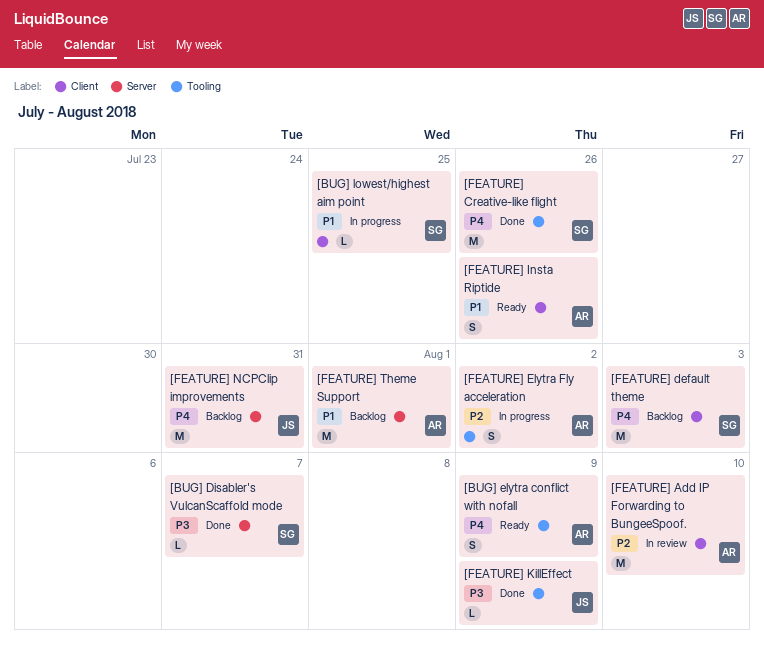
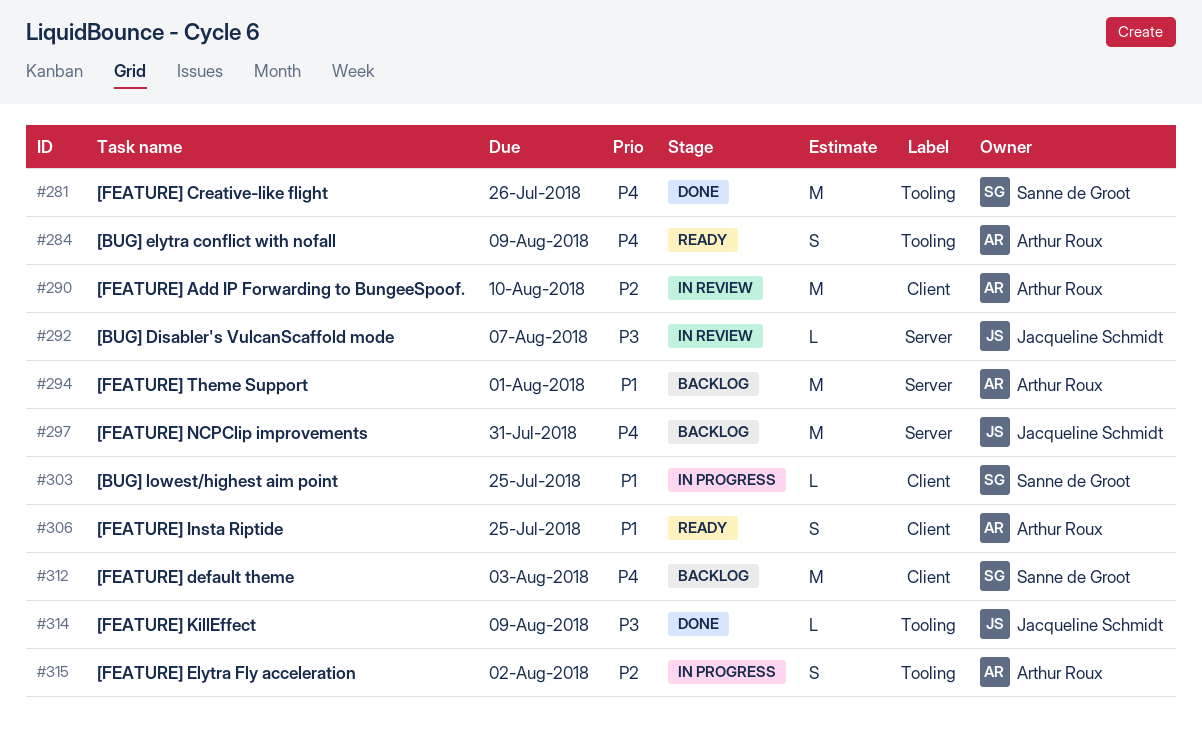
[BUG] Disabler's VulcanScaffold mode, status: Done -> In review
[BUG] Disabler's VulcanScaffold mode, owner: Sanne de Groot -> Jacqueline Schmidt
[FEATURE] Insta Riptide, due: Jul 26 -> Jul 25

